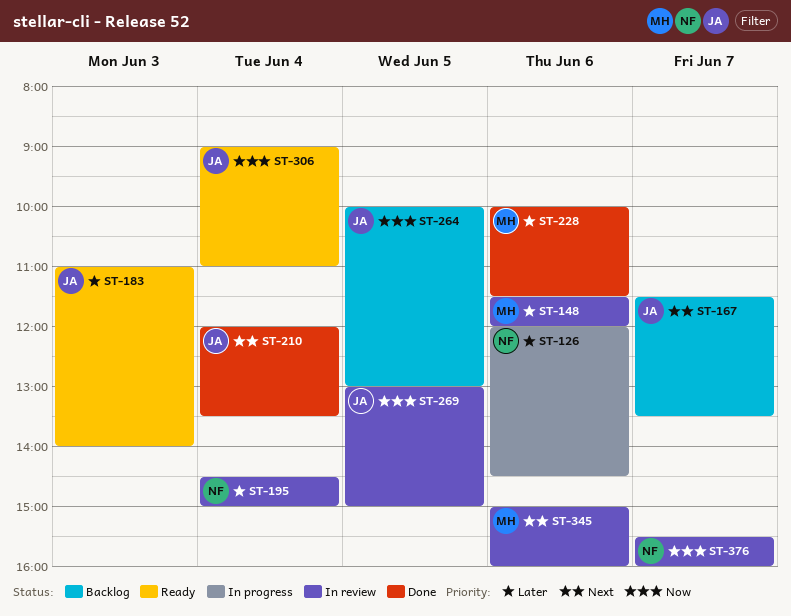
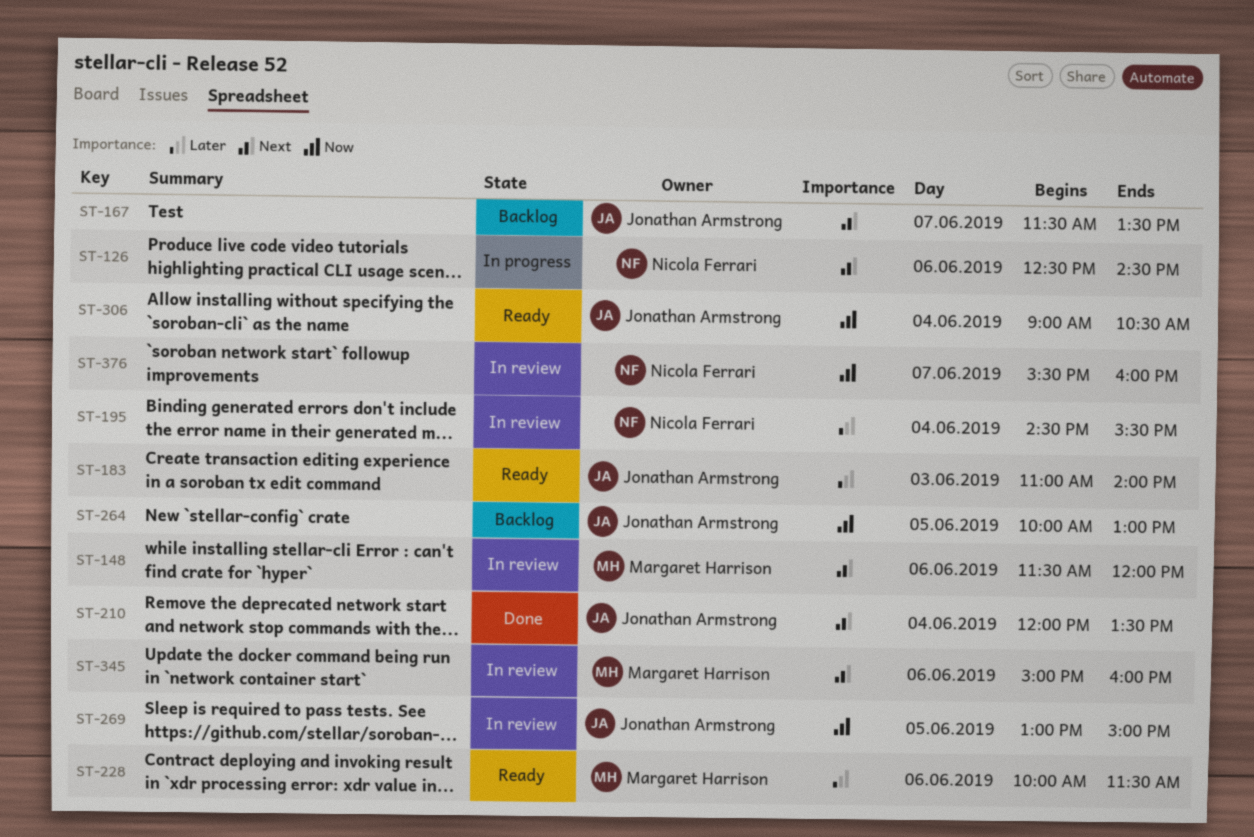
ST-126, priority: Later -> Next
ST-126, begins: 12:00 -> 12:30
ST-148, priority: Later -> Next
ST-195, ends: 15:00 -> 15:30
ST-228, status: Done -> Ready
ST-306, ends: 11:00 -> 10:30

